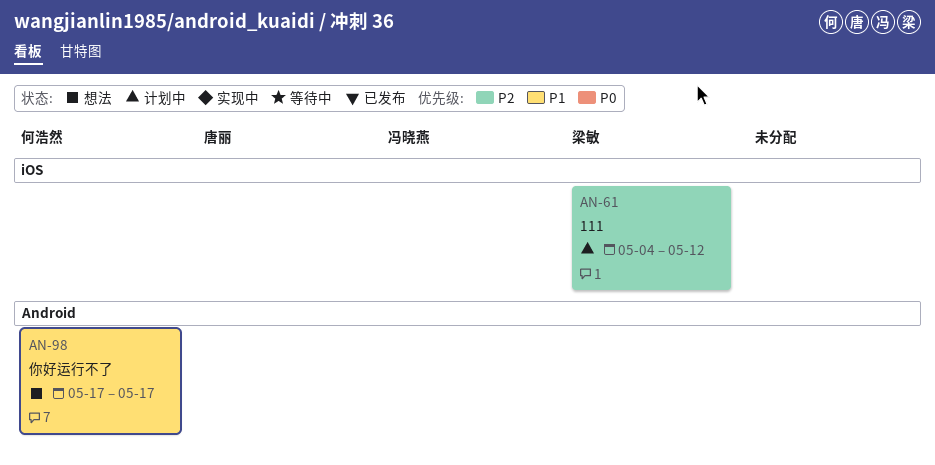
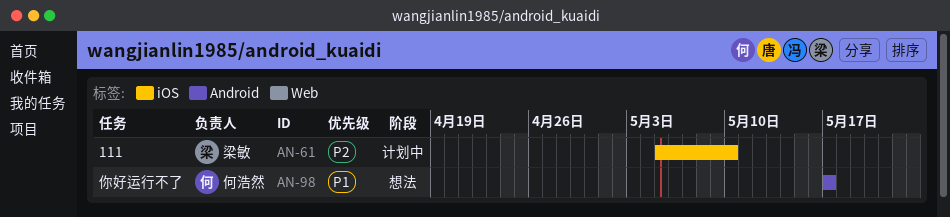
AN-61, start: May 4 -> May 5
AN-61, due: May 12 -> May 10

